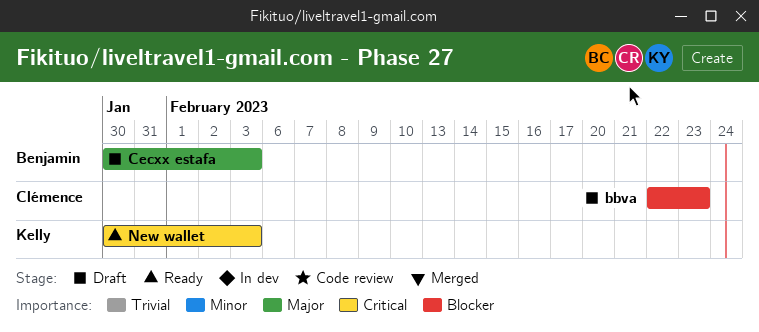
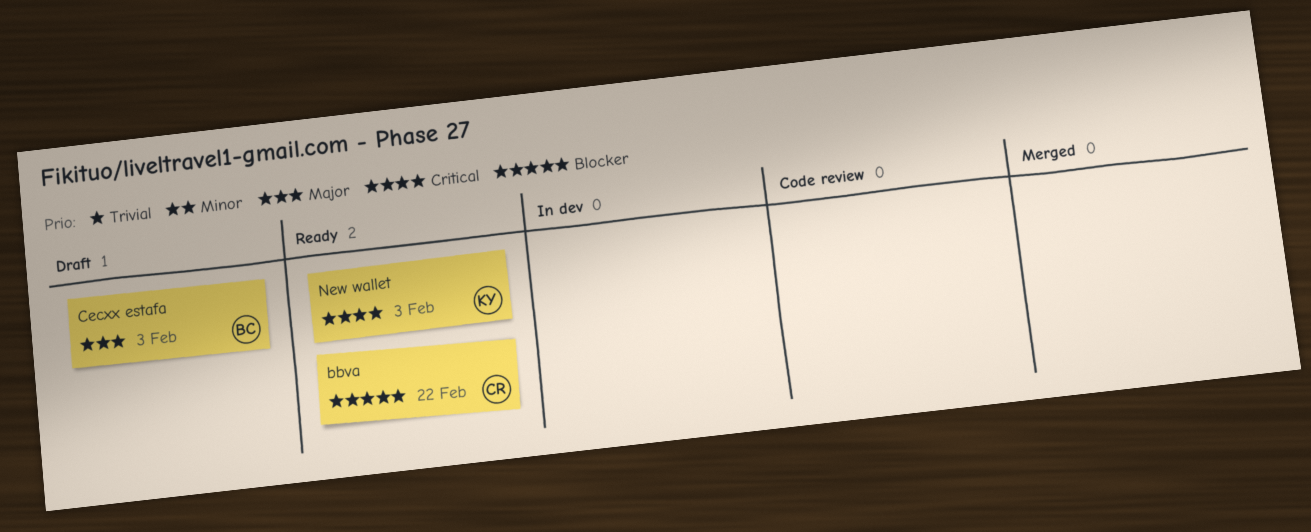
bbva, status: Draft -> Ready
bbva, due: Feb 23 -> Feb 22

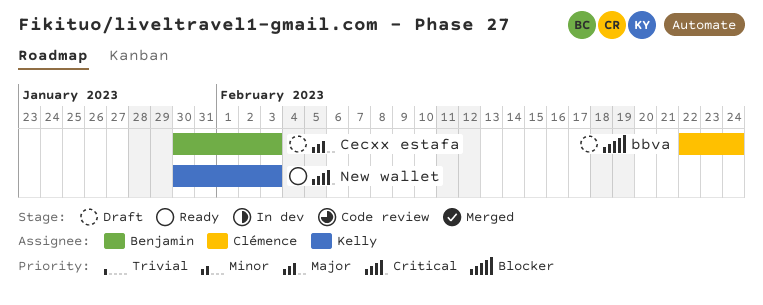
bbva, status: Ready -> Draft
bbva, due: Feb 22 -> Feb 24

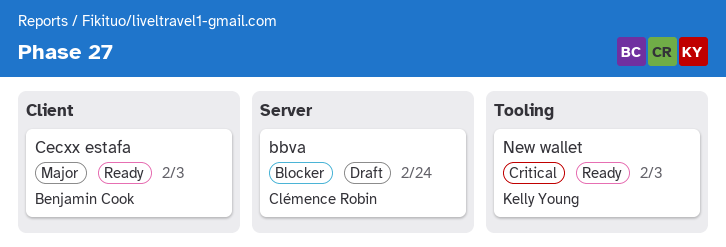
Cecxx estafa, status: Draft -> Ready

